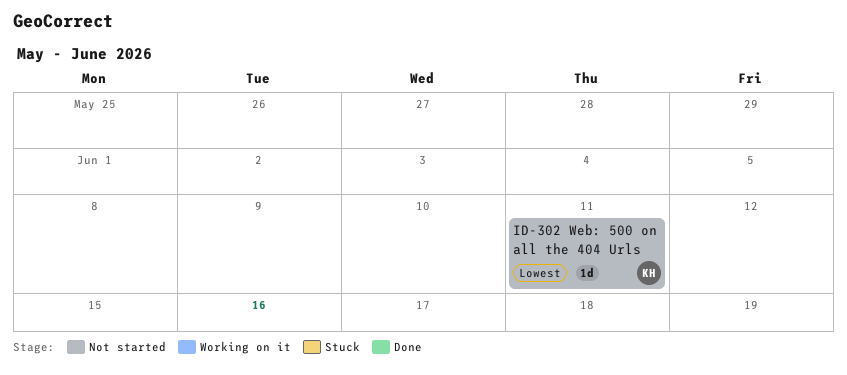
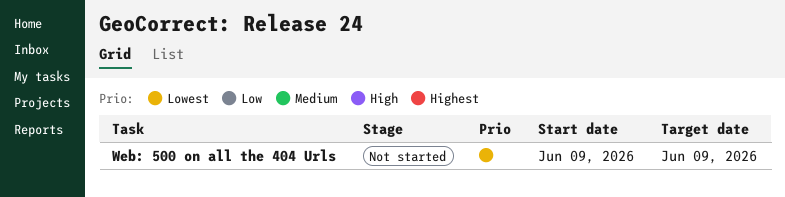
Web: 500 on all the 404 Urls, due: Jun 11 -> Jun 9

